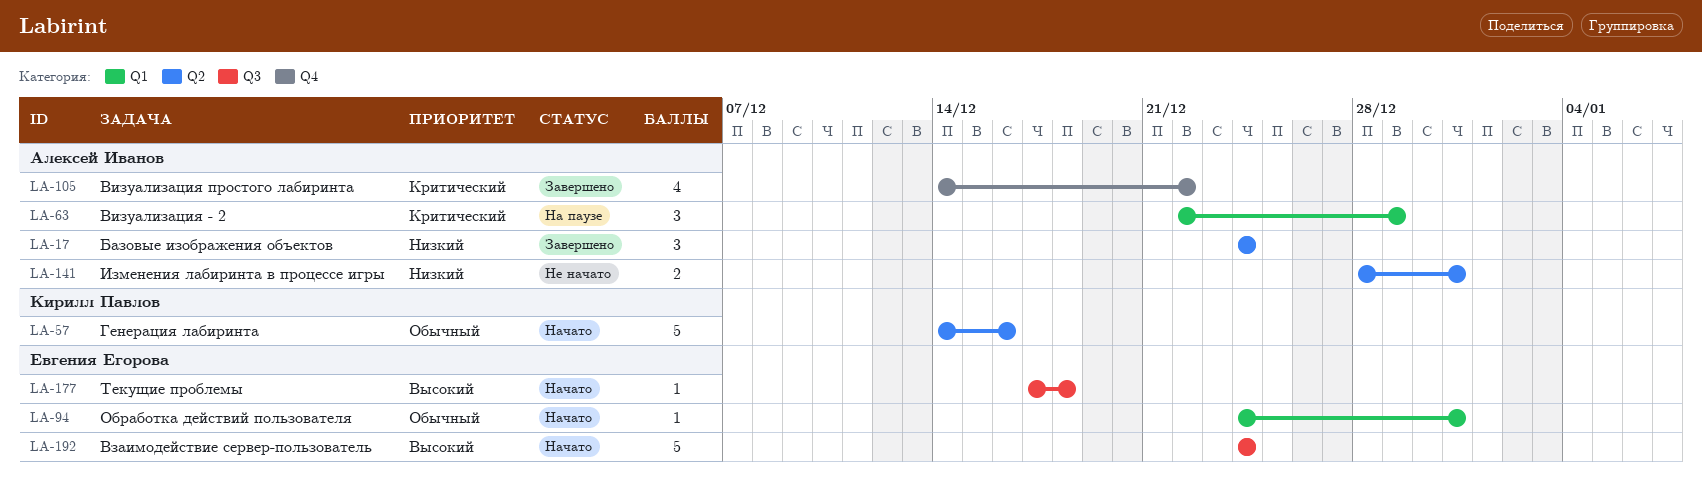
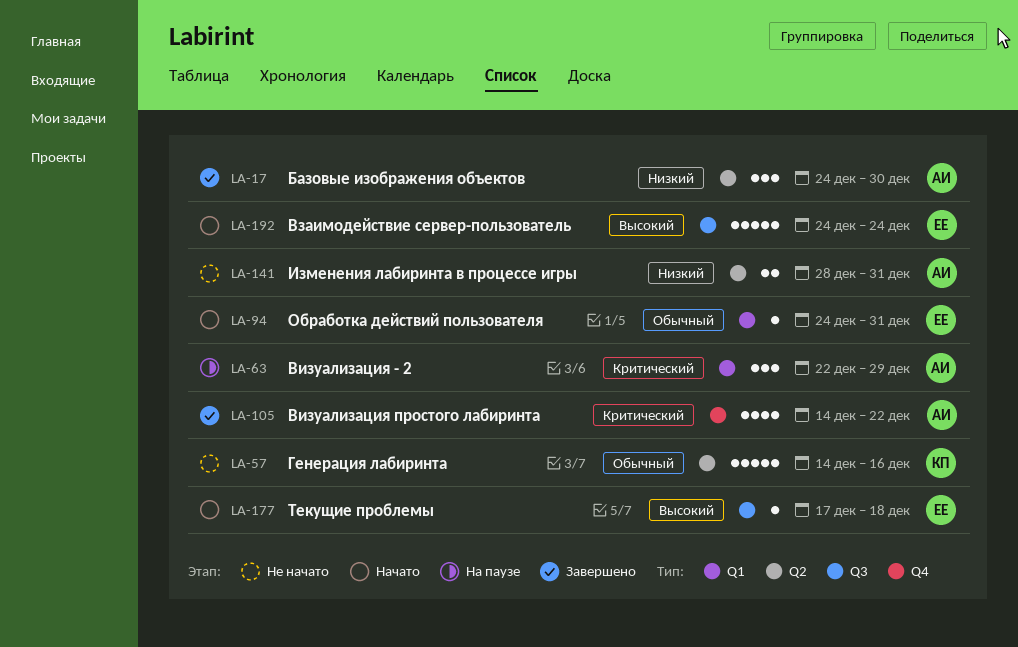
LA-17, due: Dec 24 -> Dec 30
LA-57, status: Начато -> Не начато

